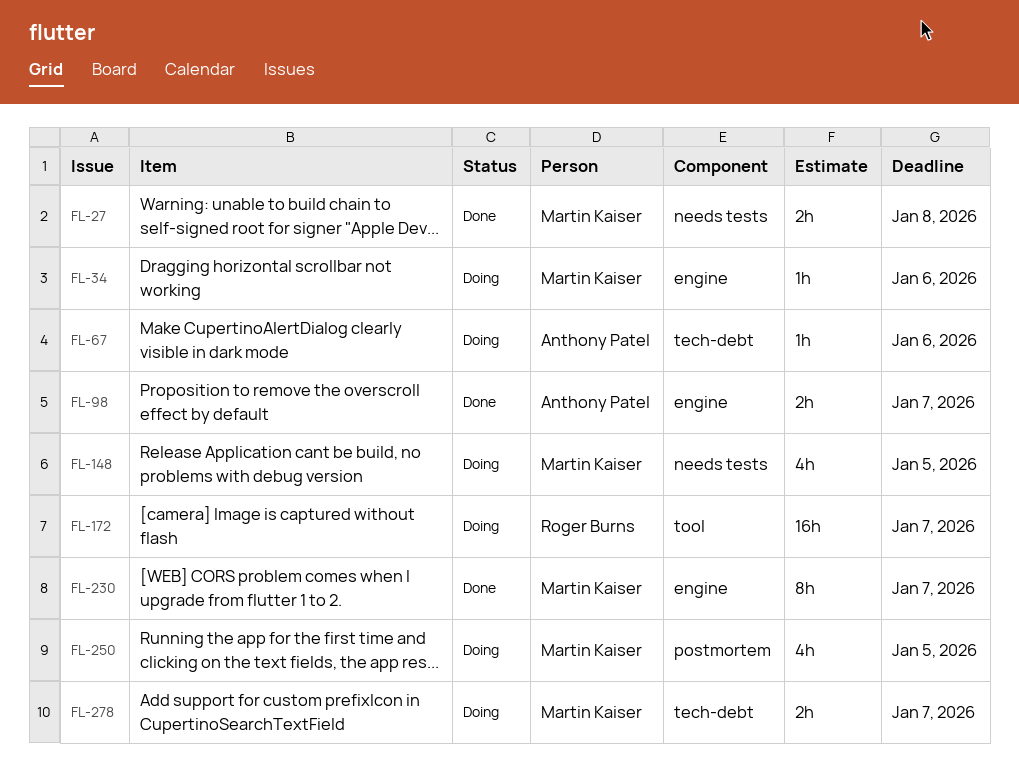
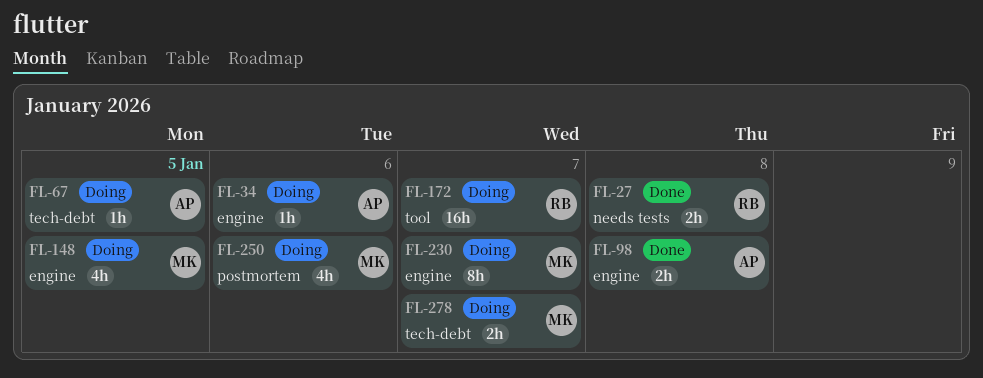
FL-27, owner: Martin Kaiser -> Roger Burns
FL-34, owner: Martin Kaiser -> Anthony Patel
FL-67, due: Jan 6 -> Jan 5
FL-98, due: Jan 7 -> Jan 8
FL-148, label: needs tests -> engine
FL-230, status: Done -> Doing
FL-250, due: Jan 5 -> Jan 6

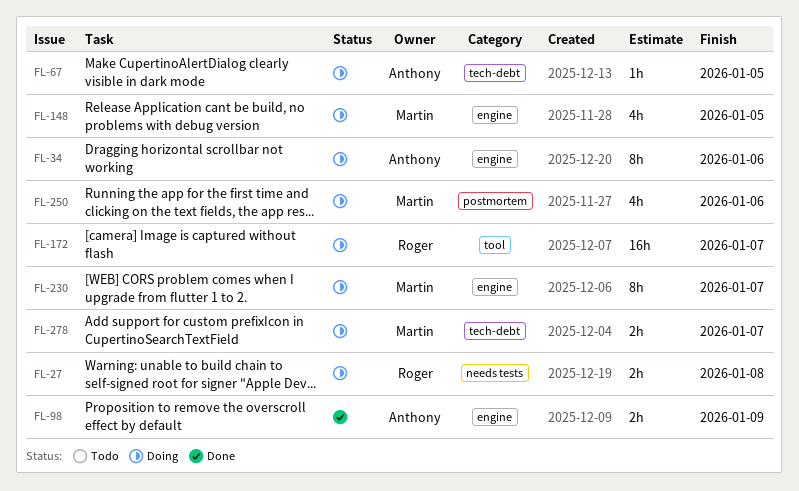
FL-27, status: Done -> Doing
FL-34, estimate: 1h -> 8h
FL-98, due: Jan 8 -> Jan 9

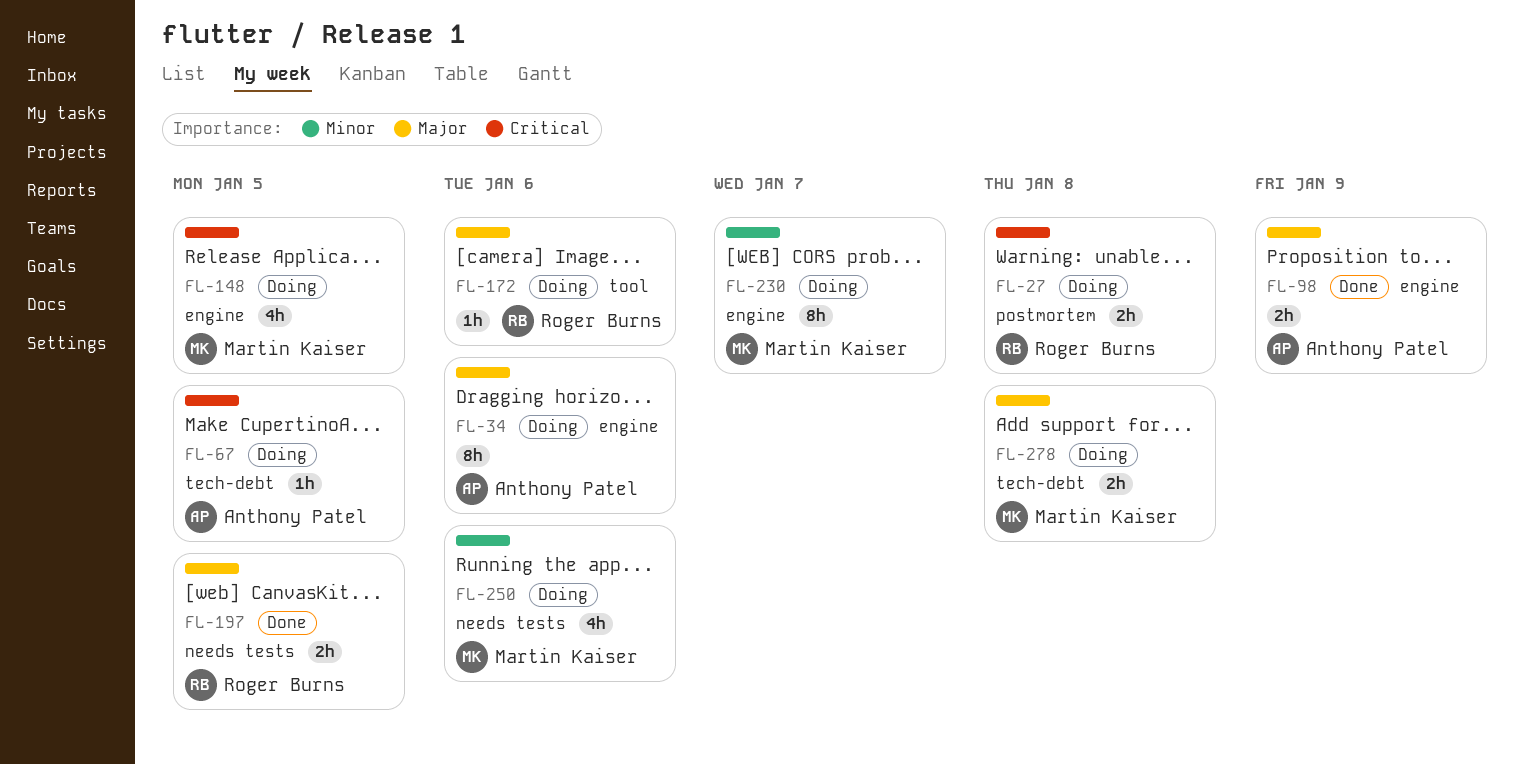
FL-27, label: needs tests -> postmortem
FL-172, estimate: 16h -> 1h
FL-172, due: Jan 7 -> Jan 6
FL-197: none -> present
FL-250, label: postmortem -> needs tests
FL-278, due: Jan 7 -> Jan 8

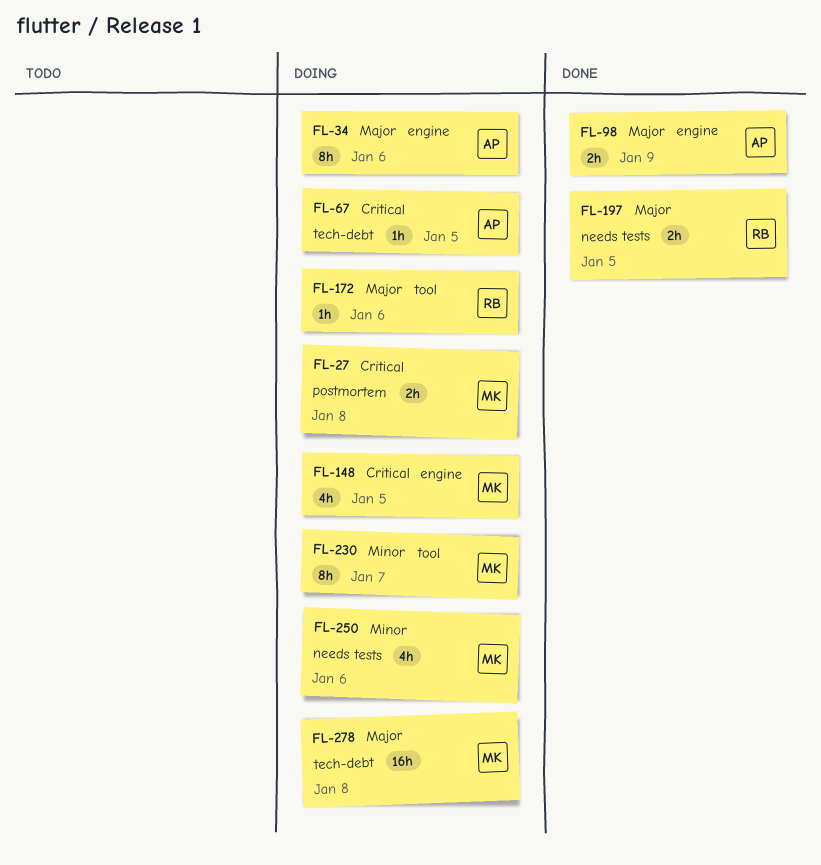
FL-27, owner: Roger Burns -> Martin Kaiser
FL-230, label: engine -> tool
FL-278, estimate: 2h -> 16h

